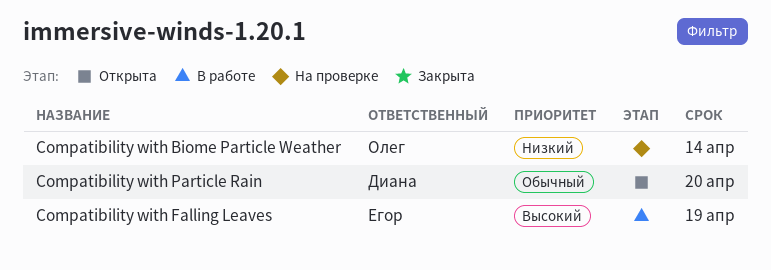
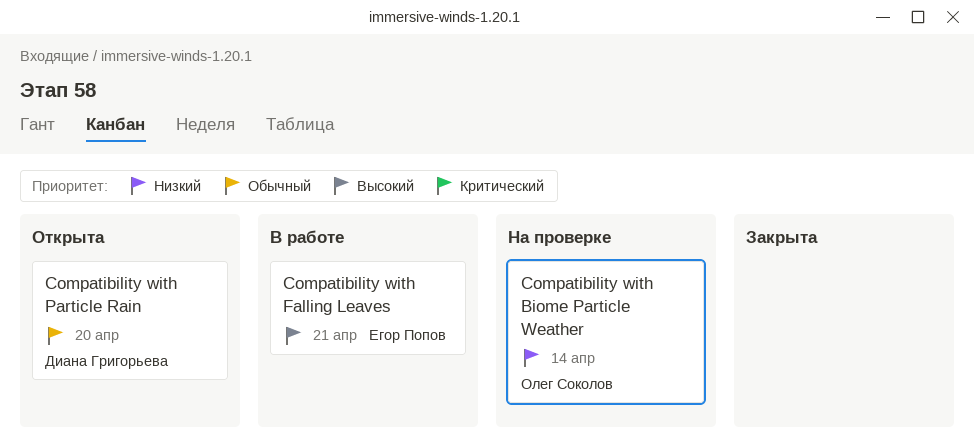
Compatibility with Falling Leaves, due: Apr 19 -> Apr 21

